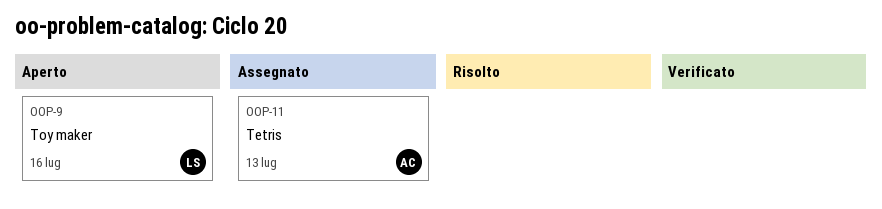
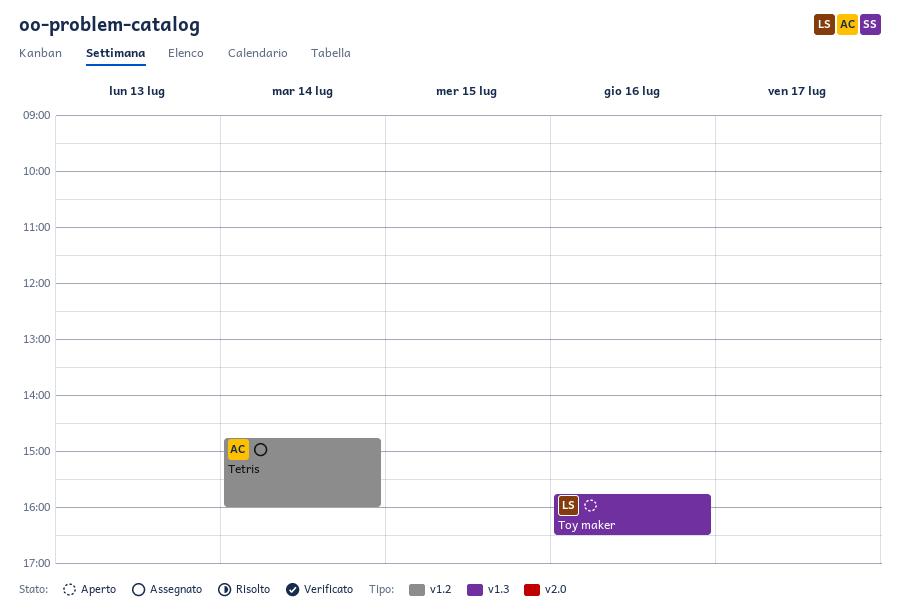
Tetris, day: Jul 13 -> Jul 14

